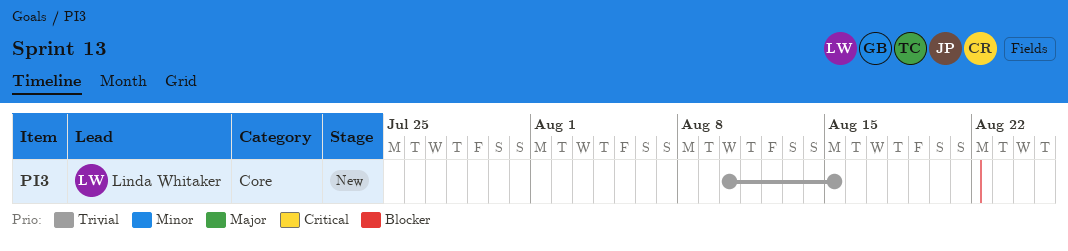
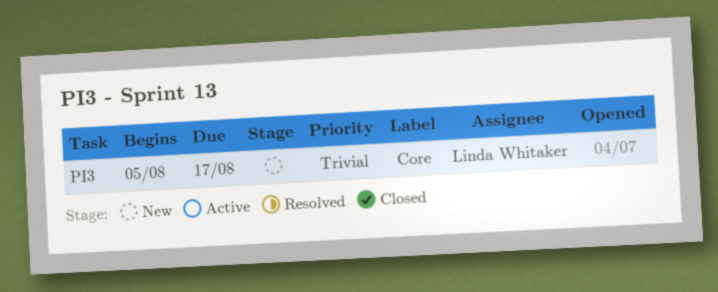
PI3, start: Aug 10 -> Aug 5
PI3, due: Aug 15 -> Aug 17

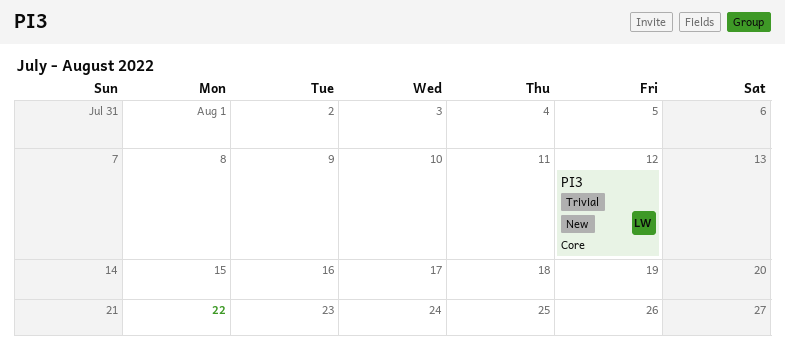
PI3, due: Aug 17 -> Aug 12

